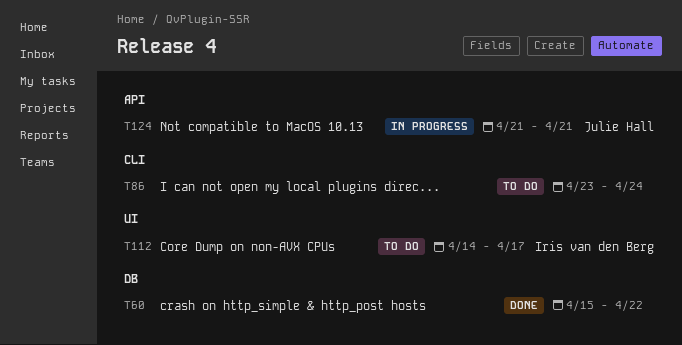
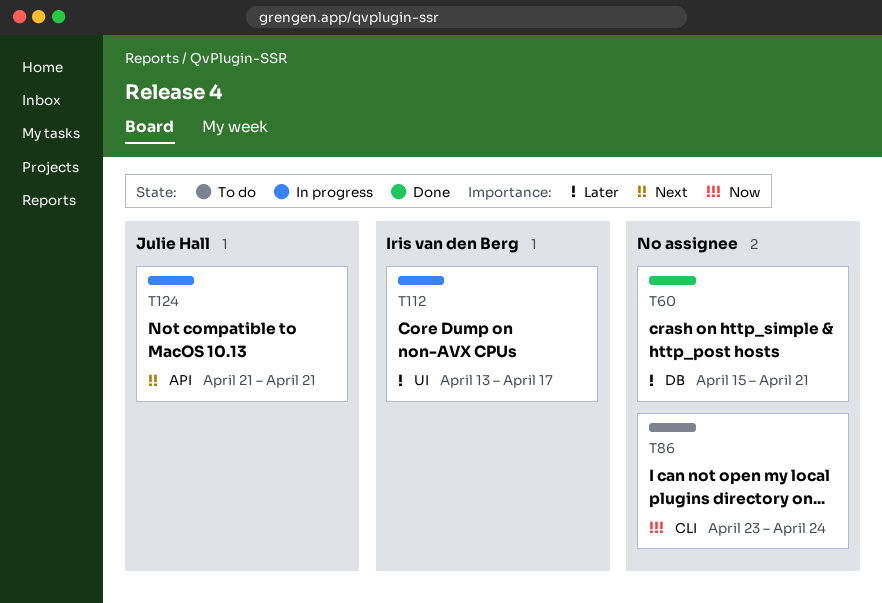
T60, due: Apr 22 -> Apr 21
T112, status: To do -> In progress
T112, start: Apr 14 -> Apr 13

